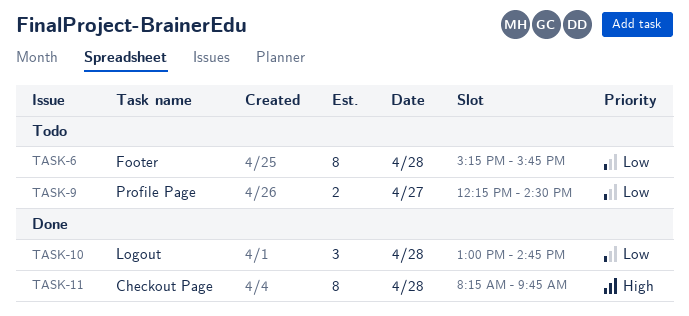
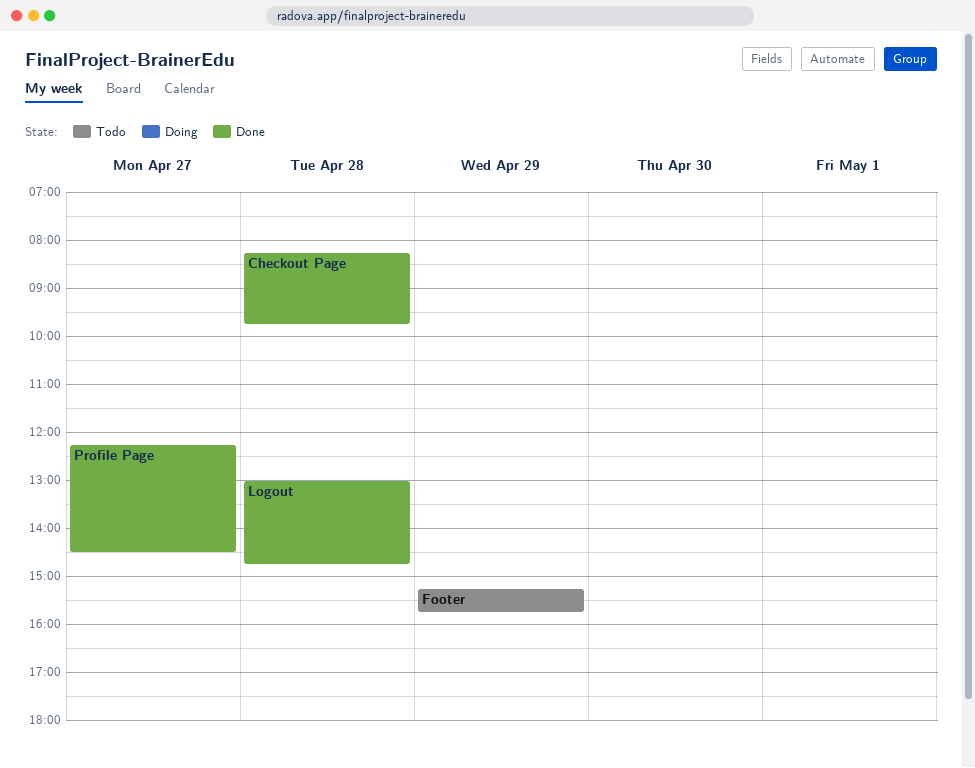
Footer, day: Apr 28 -> Apr 29
Profile Page, status: Todo -> Done

